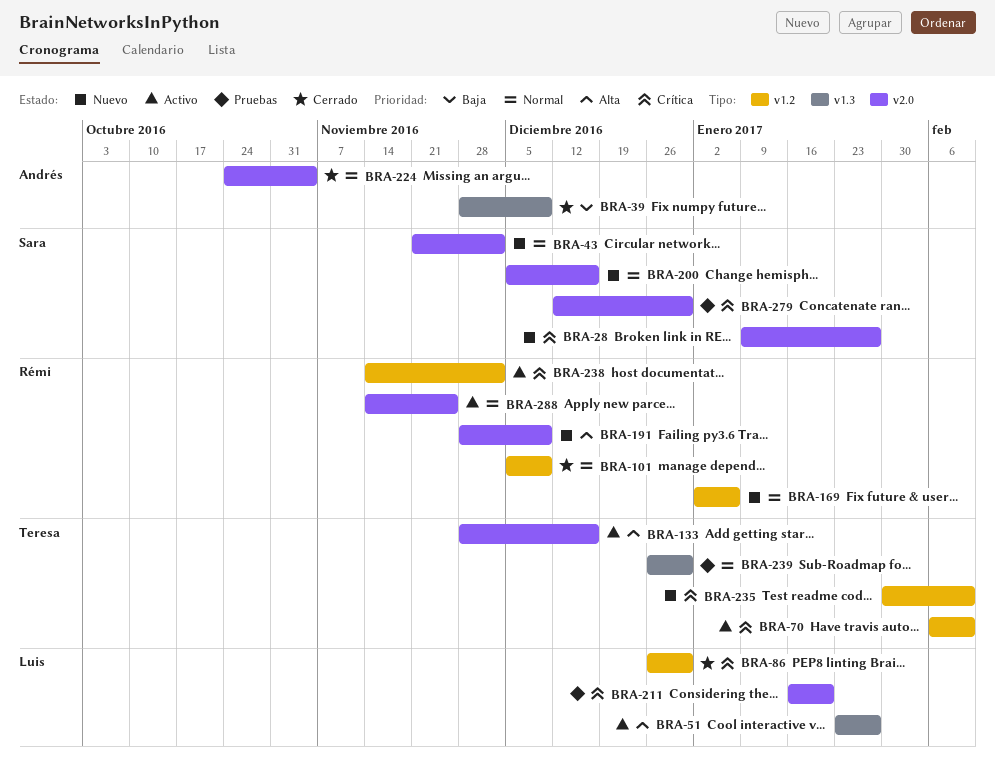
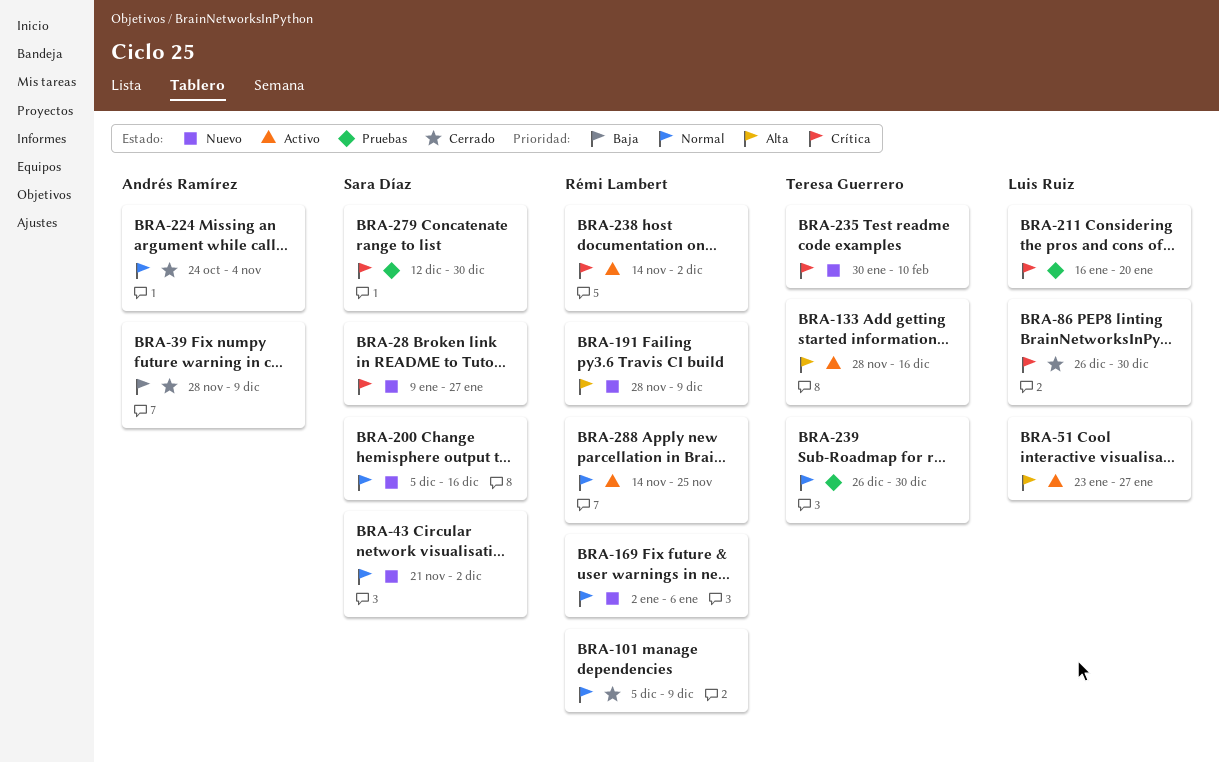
BRA-70: present -> none

